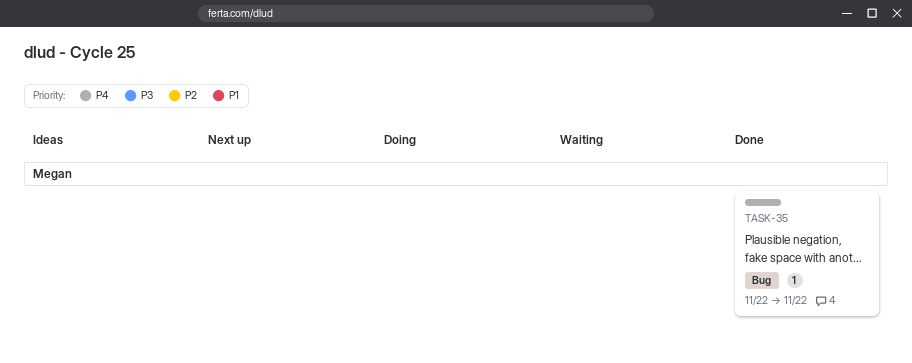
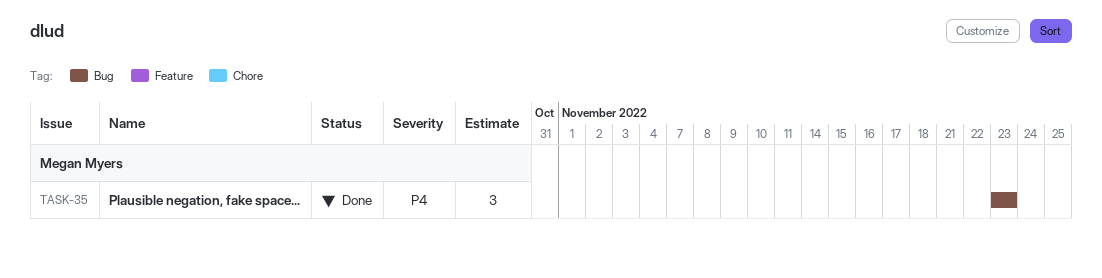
TASK-35, estimate: 1 -> 3
TASK-35, start: Nov 22 -> Nov 23
TASK-35, due: Nov 22 -> Nov 23

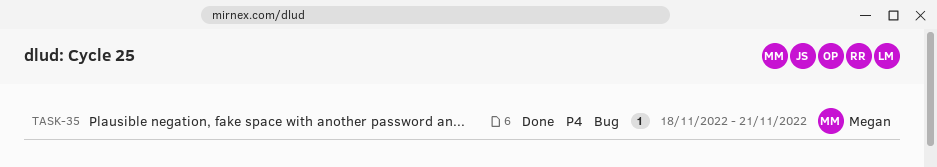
TASK-35, estimate: 3 -> 1
TASK-35, start: Nov 23 -> Nov 18
TASK-35, due: Nov 23 -> Nov 21

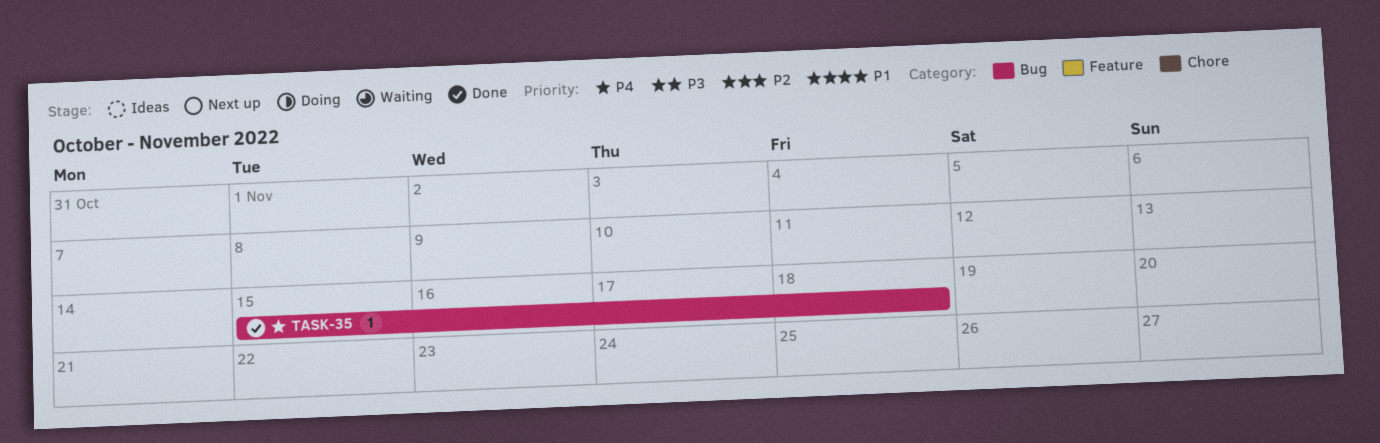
TASK-35, start: Nov 18 -> Nov 15
TASK-35, due: Nov 21 -> Nov 18

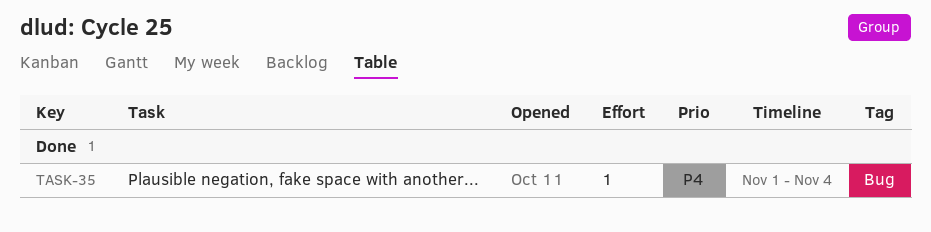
TASK-35, start: Nov 15 -> Nov 1
TASK-35, due: Nov 18 -> Nov 4

